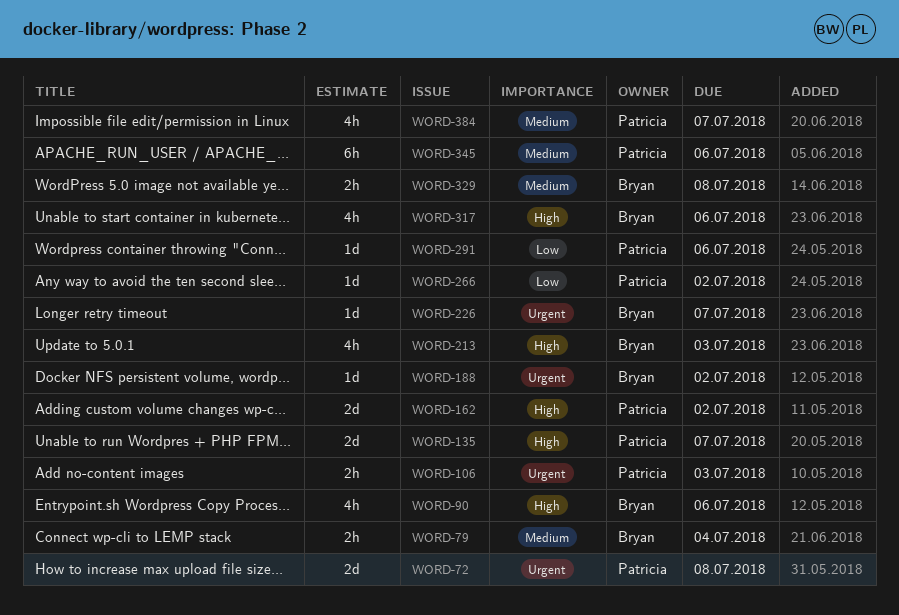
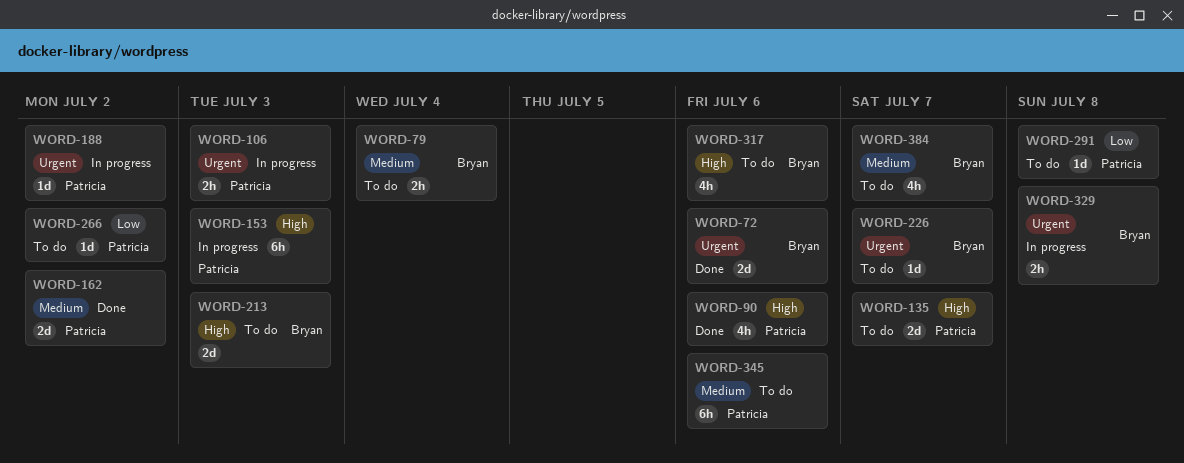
WORD-72, owner: Patricia -> Bryan
WORD-72, due: Jul 8 -> Jul 6
WORD-90, owner: Bryan -> Patricia
WORD-153: none -> present
WORD-162, priority: High -> Medium
WORD-188, owner: Bryan -> Patricia
WORD-213, estimate: 4h -> 2d
WORD-291, due: Jul 6 -> Jul 8
WORD-329, priority: Medium -> Urgent
WORD-384, owner: Patricia -> Bryan

